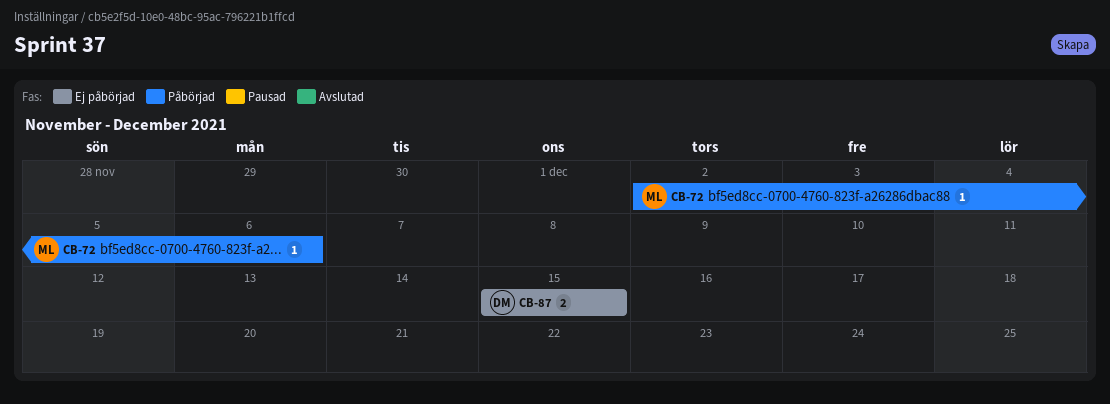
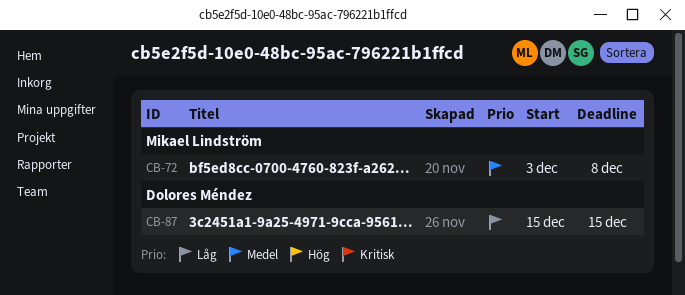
CB-72, start: Dec 2 -> Dec 3
CB-72, due: Dec 6 -> Dec 8

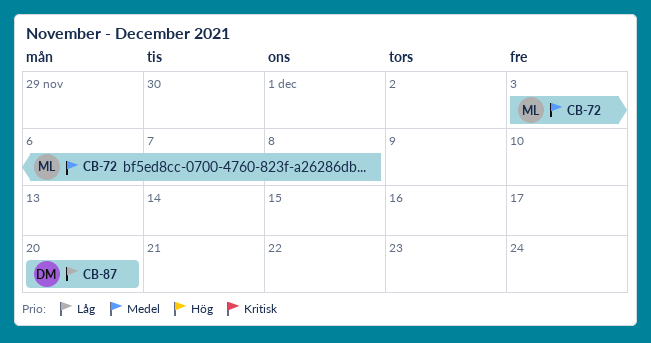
CB-87, start: Dec 15 -> Dec 20
CB-87, due: Dec 15 -> Dec 20

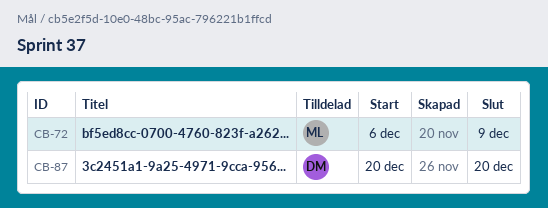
CB-72, start: Dec 3 -> Dec 6
CB-72, due: Dec 8 -> Dec 9

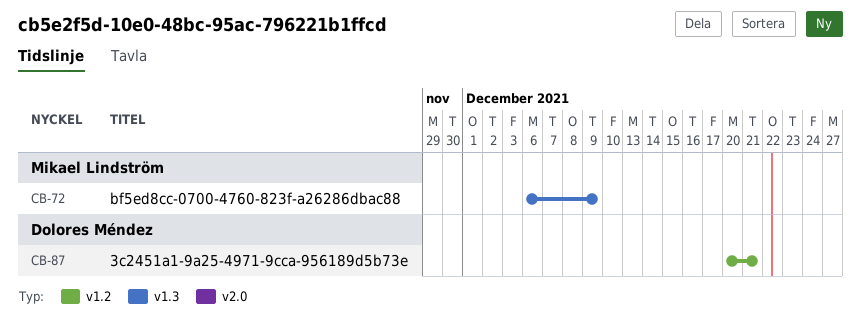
CB-87, due: Dec 20 -> Dec 21

